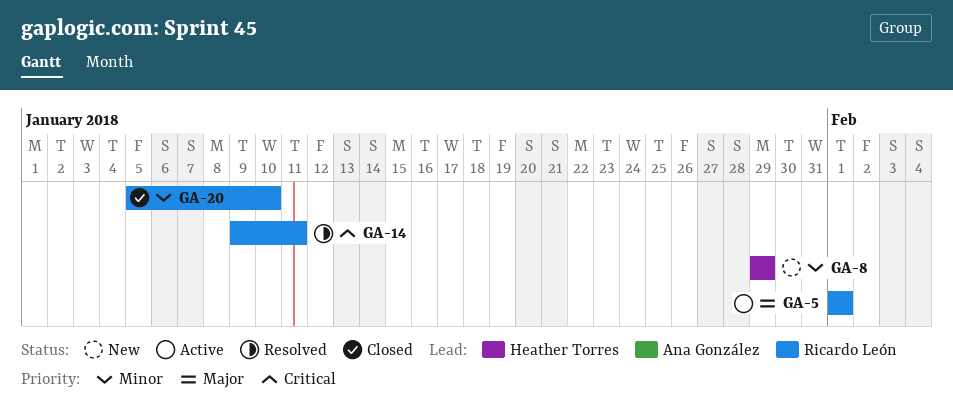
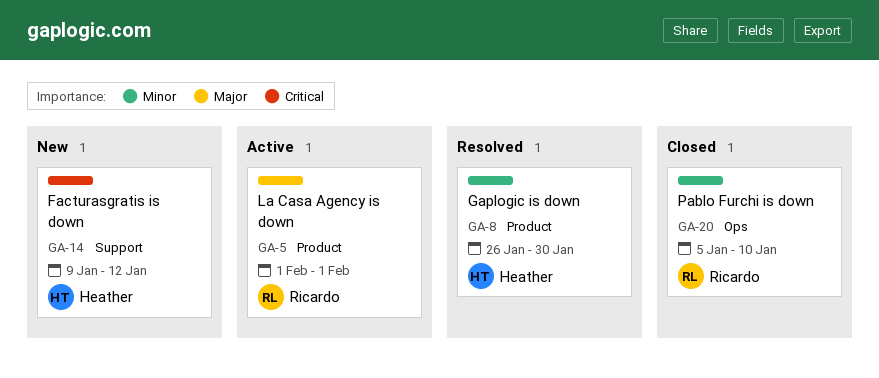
GA-8, status: New -> Resolved
GA-8, start: Jan 29 -> Jan 26
GA-8, due: Jan 29 -> Jan 30
GA-14, status: Resolved -> New
GA-14, owner: Ricardo León -> Heather Torres
GA-14, due: Jan 11 -> Jan 12

